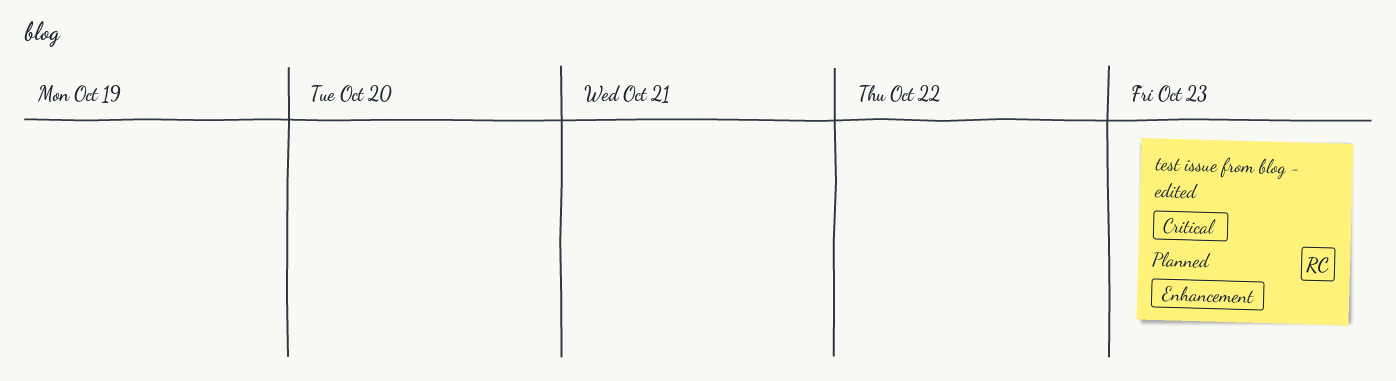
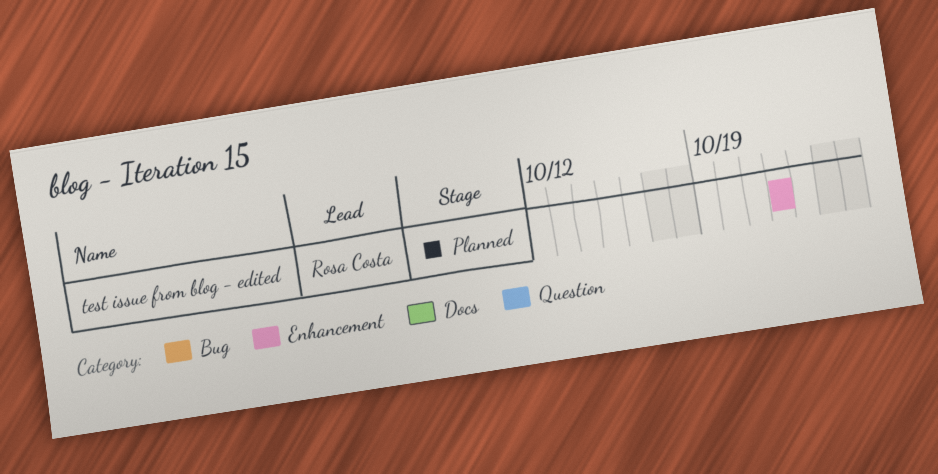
test issue from blog - edited, due: Oct 23 -> Oct 22

